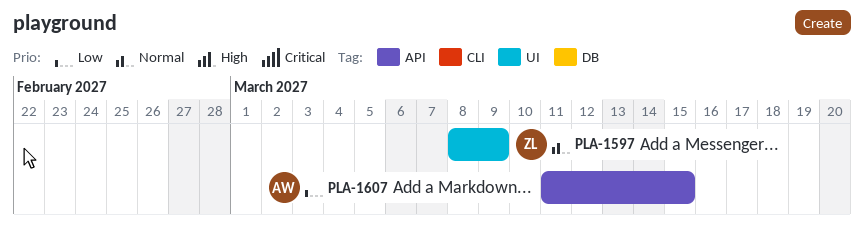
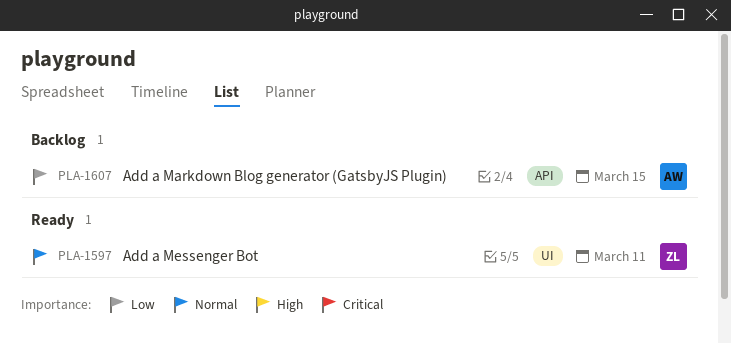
PLA-1597, due: Mar 9 -> Mar 11

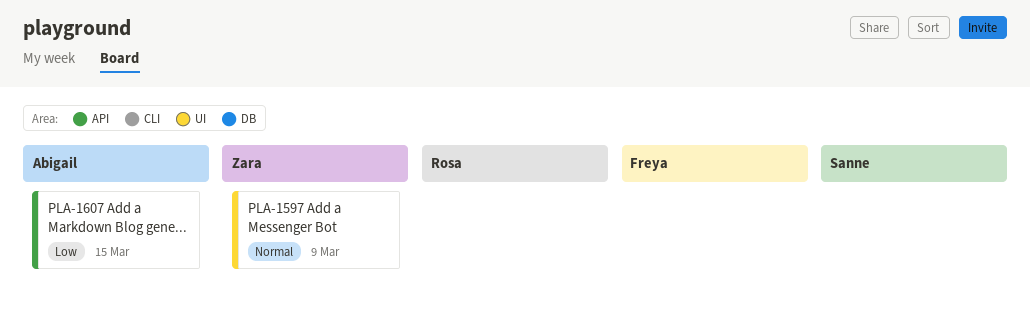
PLA-1597, due: Mar 11 -> Mar 9

